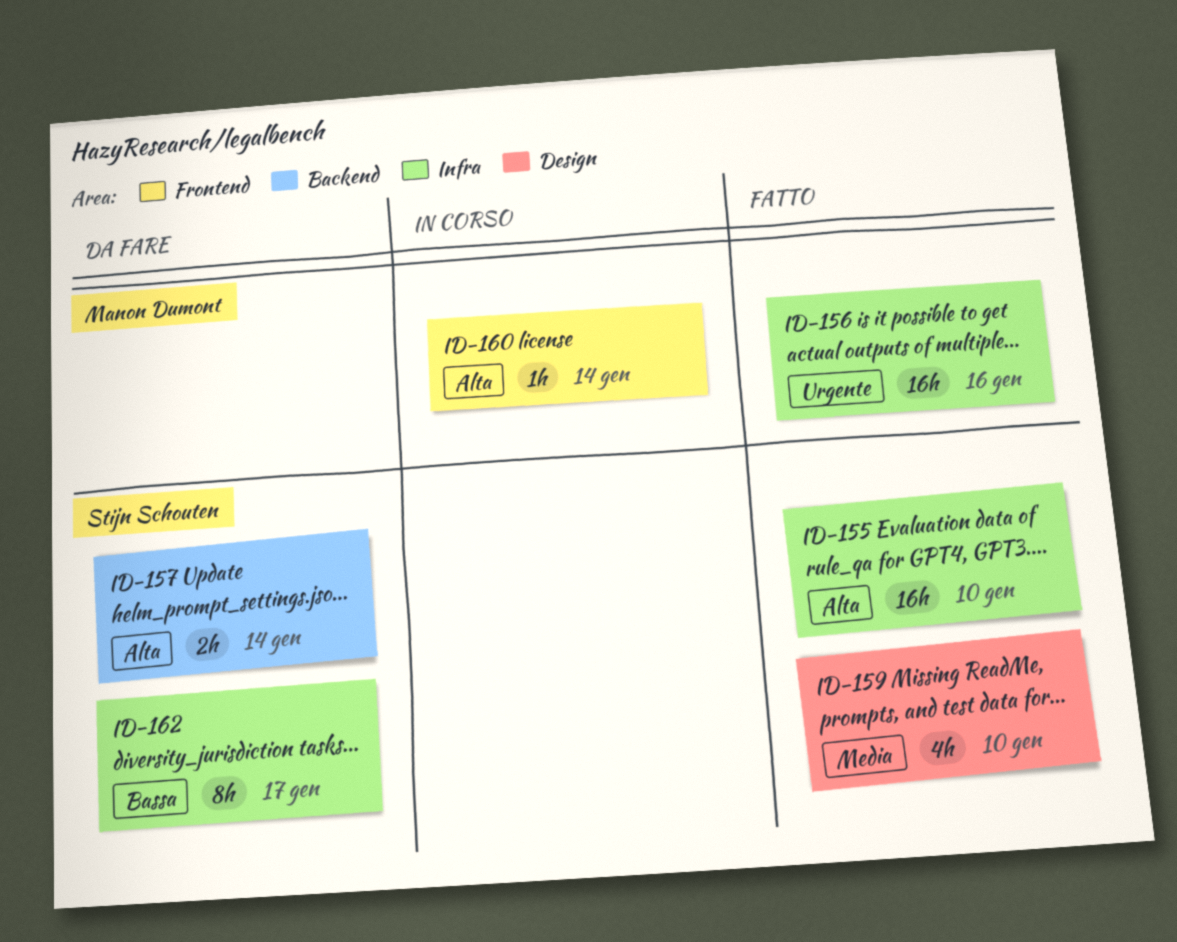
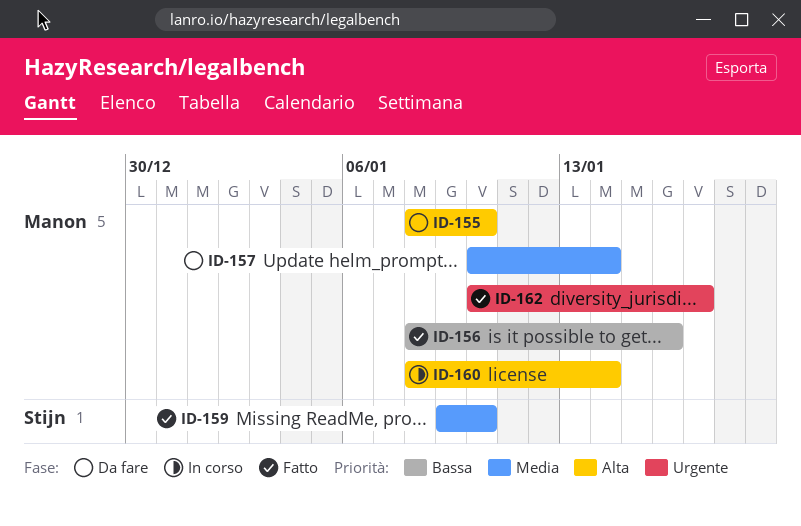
ID-155, status: Fatto -> Da fare
ID-155, owner: Stijn Schouten -> Manon Dumont
ID-156, priority: Urgente -> Bassa
ID-157, owner: Stijn Schouten -> Manon Dumont
ID-157, priority: Alta -> Media
ID-162, status: Da fare -> Fatto
ID-162, owner: Stijn Schouten -> Manon Dumont
ID-162, priority: Bassa -> Urgente

